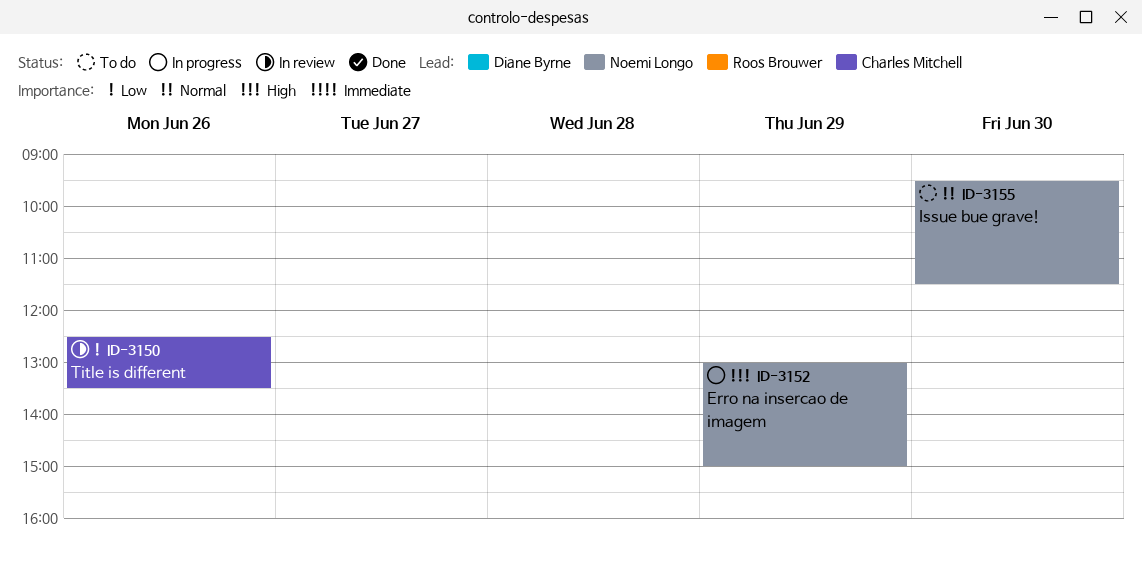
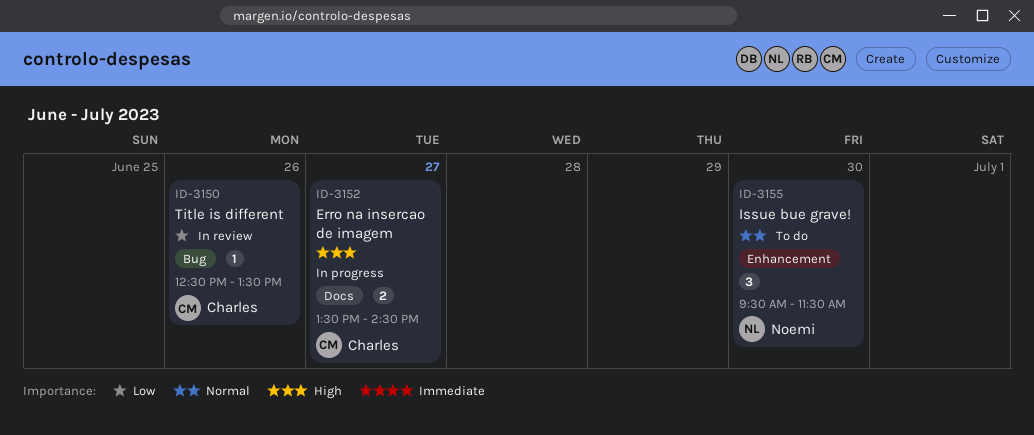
ID-3152, owner: Noemi Longo -> Charles Mitchell
ID-3152, day: Jun 29 -> Jun 27
ID-3152, begins: 13:00 -> 13:30
ID-3152, ends: 15:00 -> 14:30

